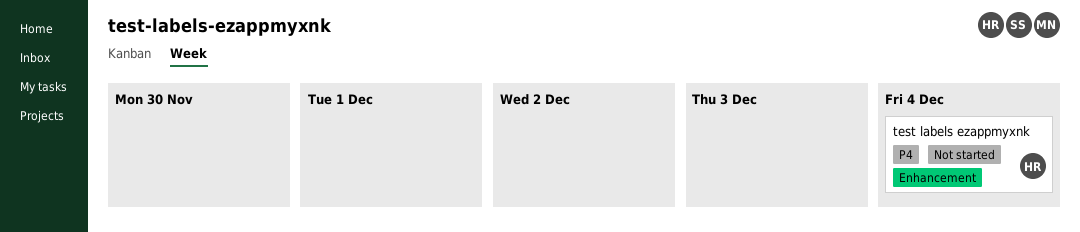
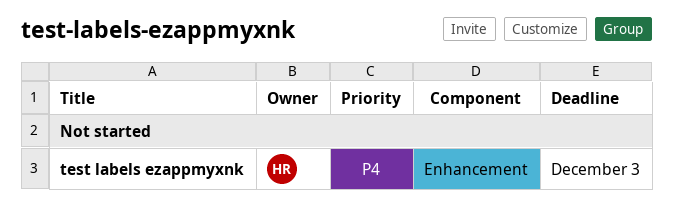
test labels ezappmyxnk, due: Dec 4 -> Dec 3

